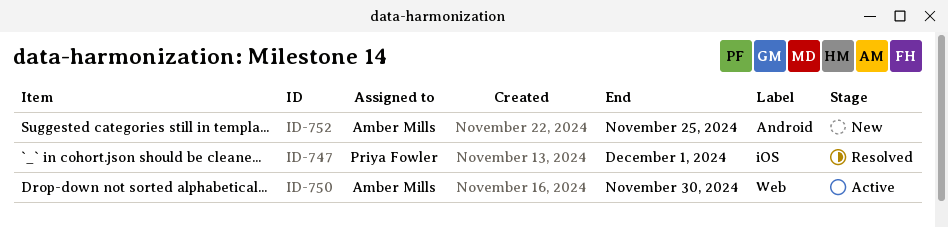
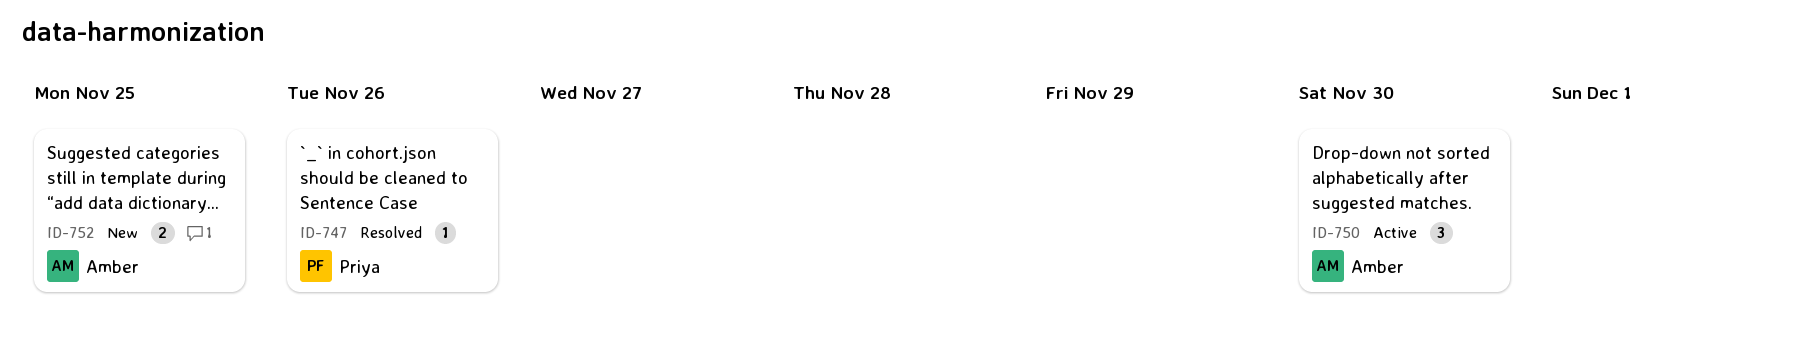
ID-747, due: Dec 1 -> Nov 26

